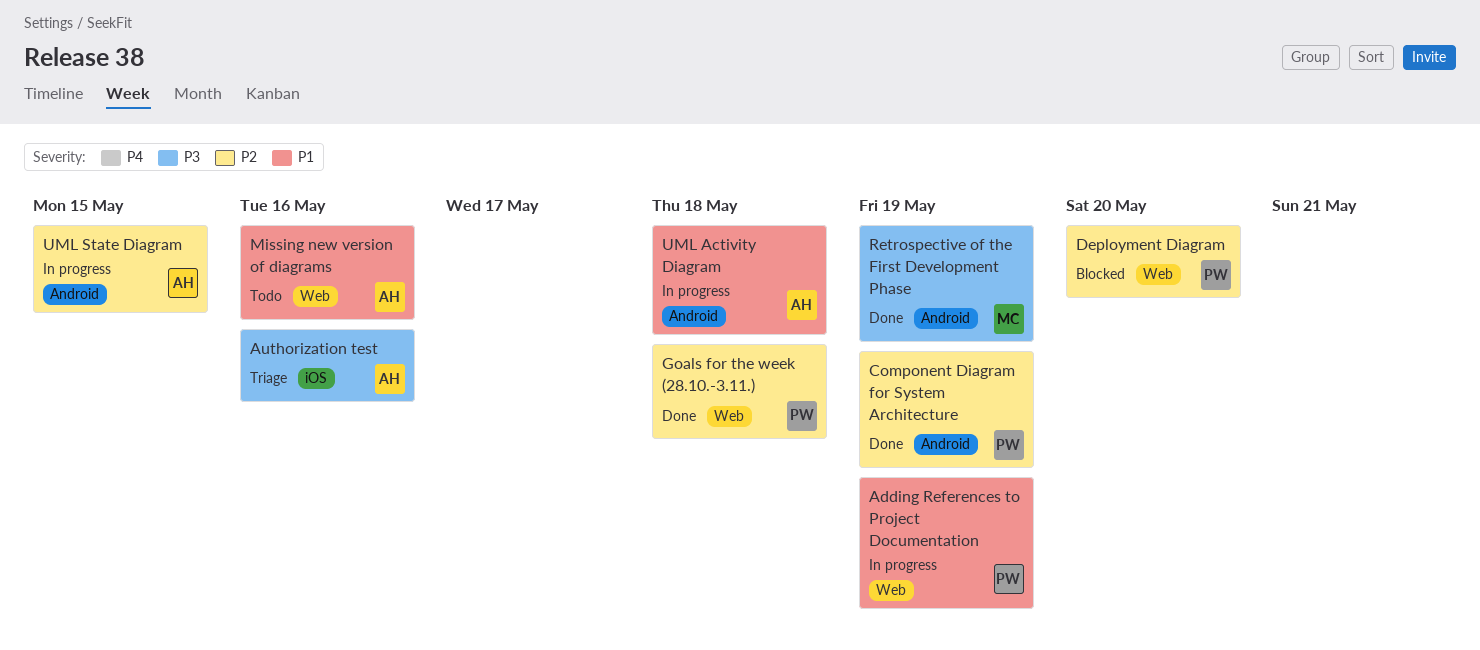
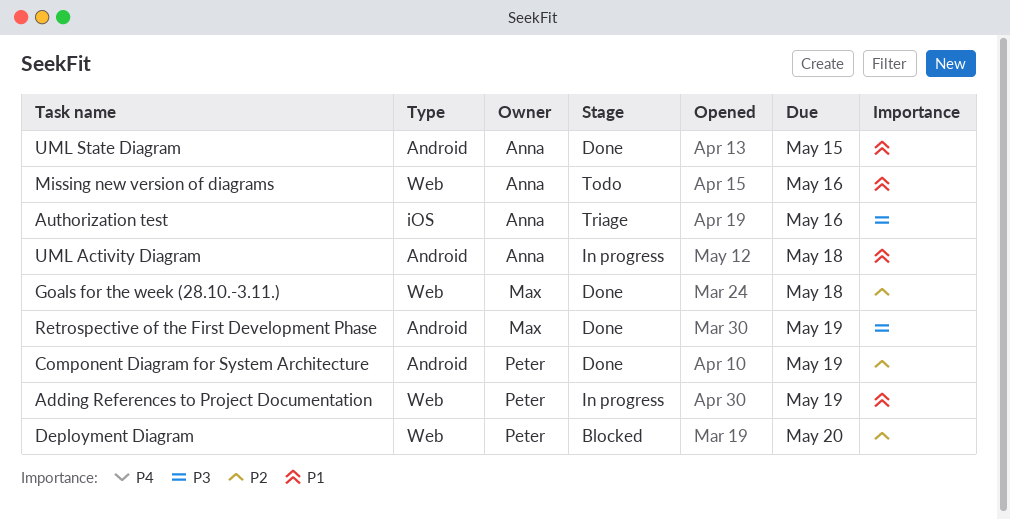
Goals for the week (28.10.-3.11.), owner: Peter -> Max
UML State Diagram, status: In progress -> Done
UML State Diagram, priority: P2 -> P1

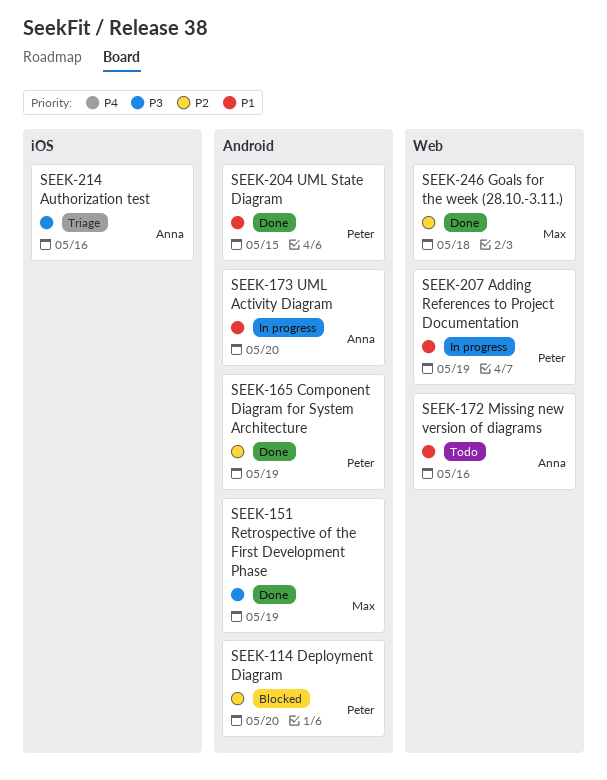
Deployment Diagram, label: Web -> Android
UML Activity Diagram, due: May 18 -> May 20
UML State Diagram, owner: Anna -> Peter

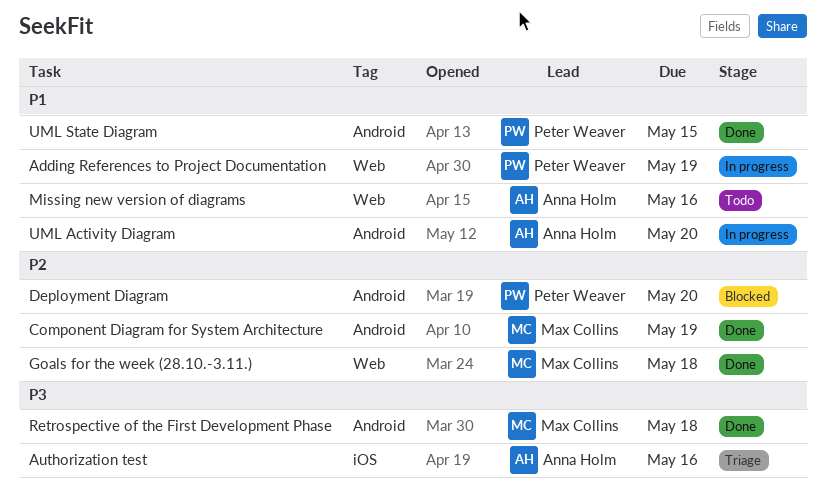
Component Diagram for System Architecture, owner: Peter Weaver -> Max Collins
Retrospective of the First Development Phase, due: May 19 -> May 18

